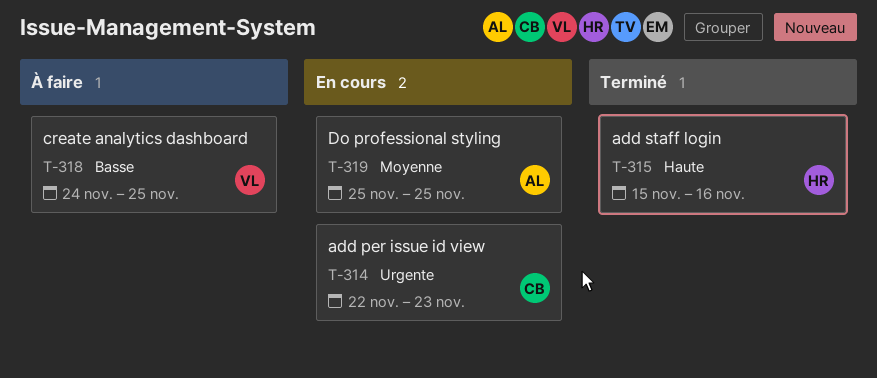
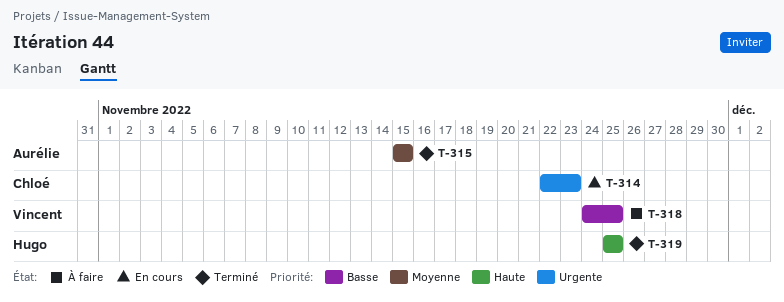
T-315, owner: Hugo -> Aurélie
T-315, priority: Haute -> Moyenne
T-315, due: Nov 16 -> Nov 15
T-319, status: En cours -> Terminé
T-319, owner: Aurélie -> Hugo
T-319, priority: Moyenne -> Haute

